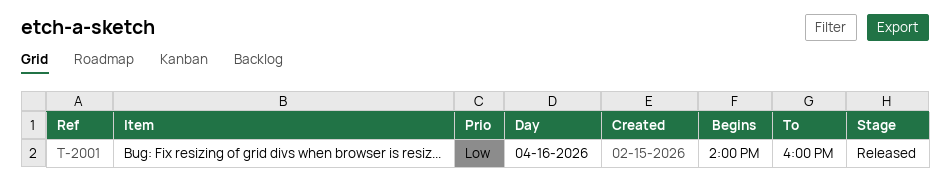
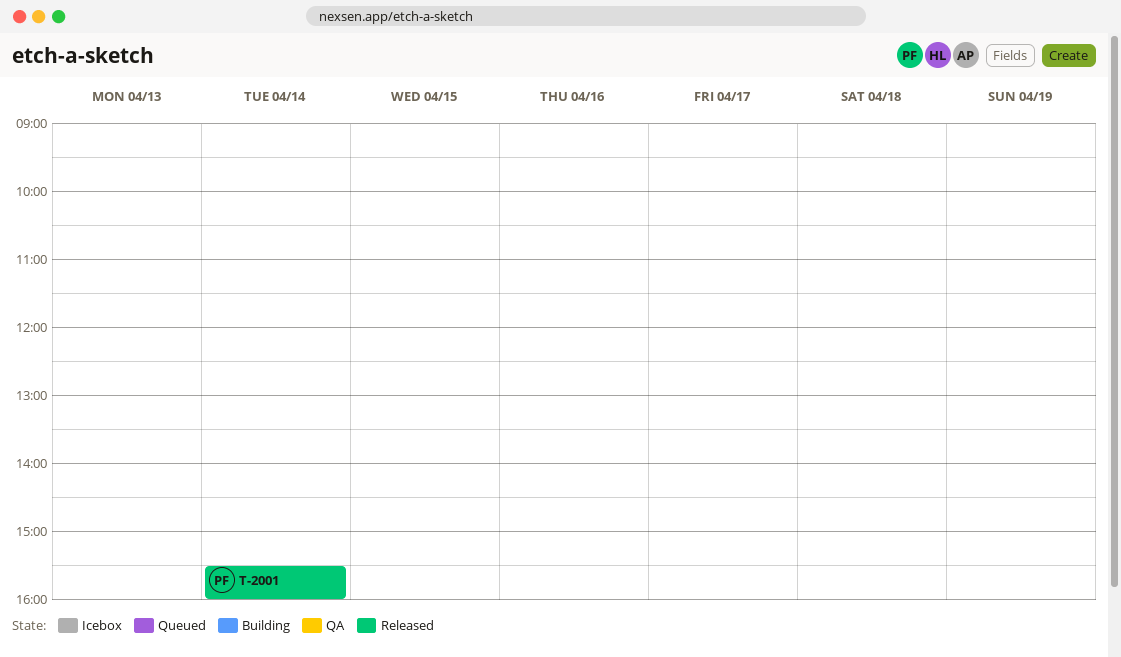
T-2001, day: Apr 16 -> Apr 14
T-2001, begins: 14:00 -> 15:30

